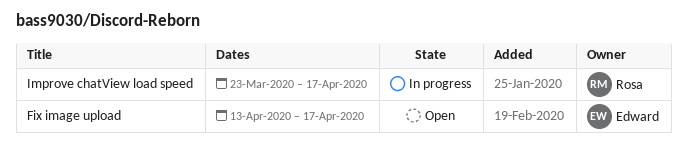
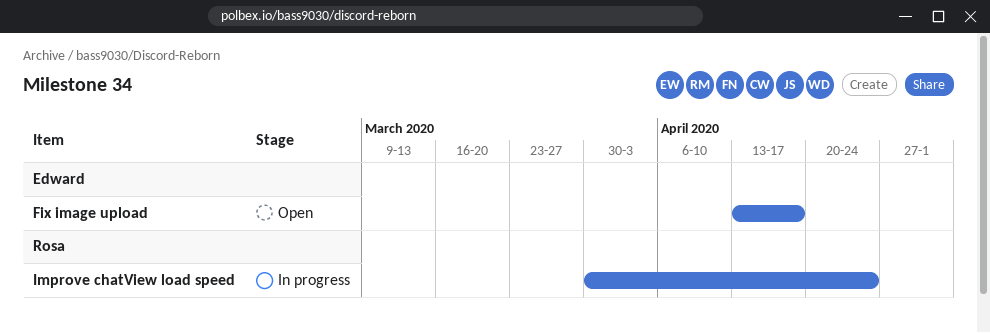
Improve chatView load speed, start: Mar 23 -> Mar 30
Improve chatView load speed, due: Apr 17 -> Apr 24

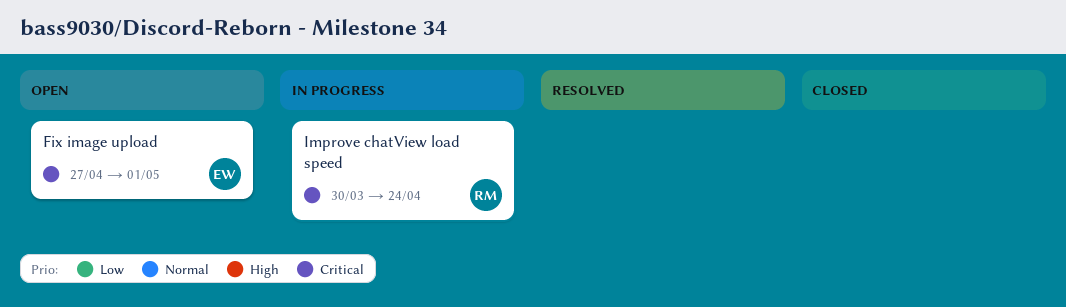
Fix image upload, start: Apr 13 -> Apr 27
Fix image upload, due: Apr 17 -> May 1

